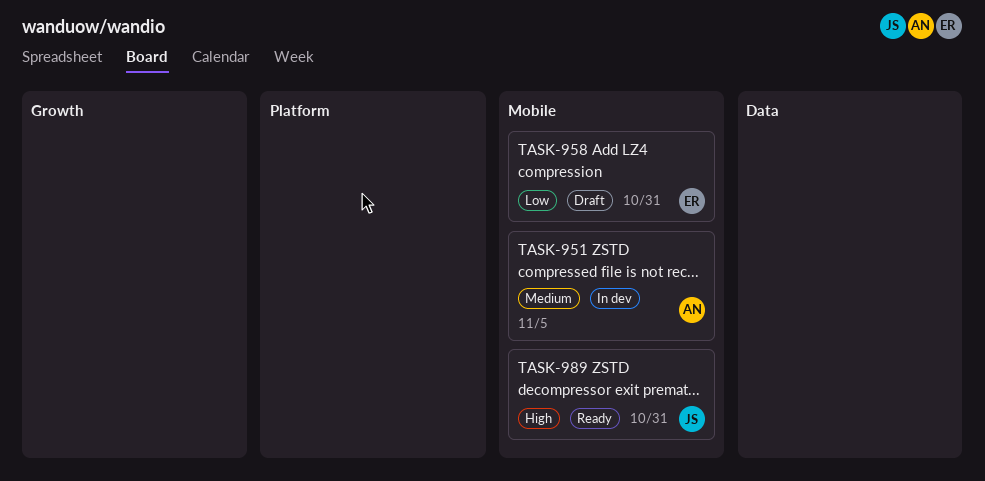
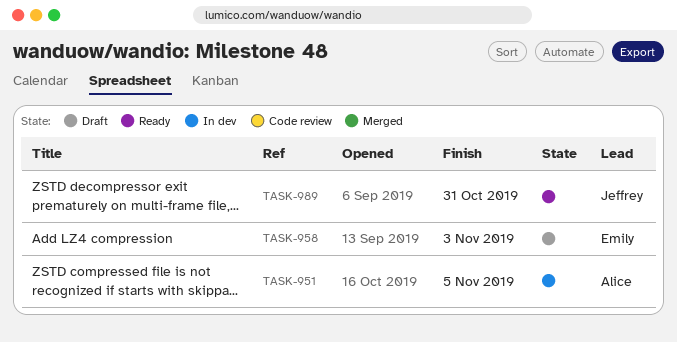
TASK-958, due: Oct 31 -> Nov 3

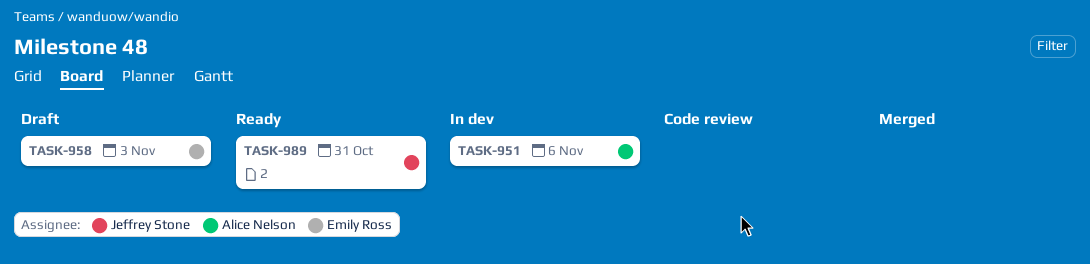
TASK-951, due: Nov 5 -> Nov 6

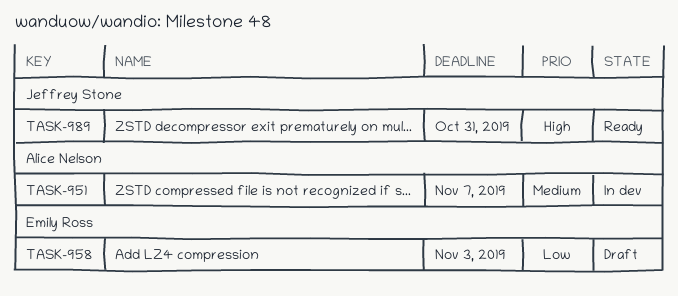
TASK-951, due: Nov 6 -> Nov 7

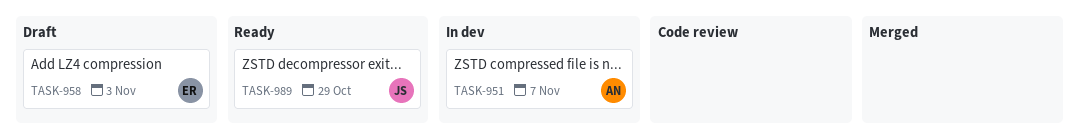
TASK-989, due: Oct 31 -> Oct 29

